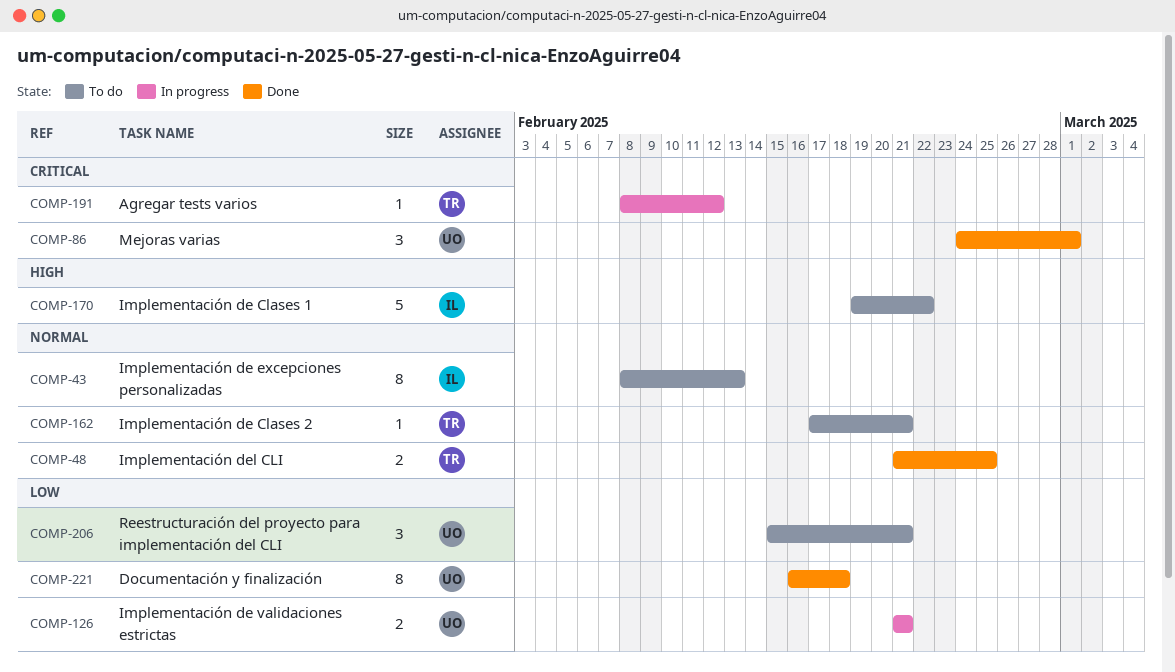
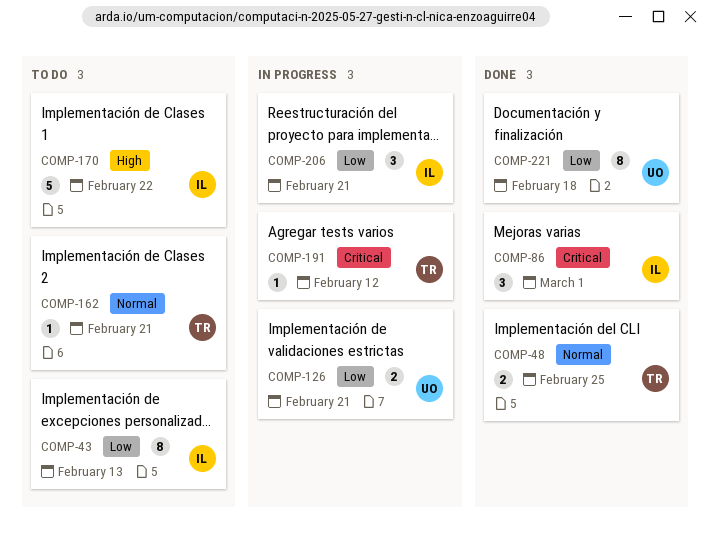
COMP-43, priority: Normal -> Low
COMP-86, owner: UO -> IL
COMP-206, status: To do -> In progress
COMP-206, owner: UO -> IL

